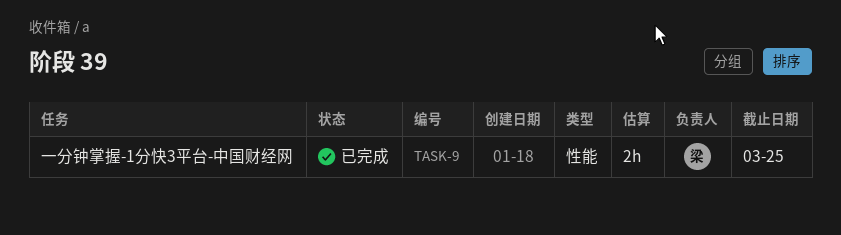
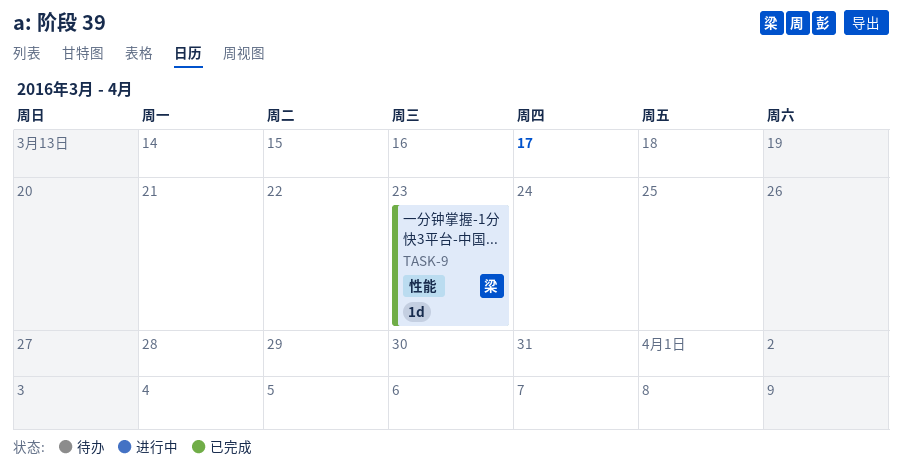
TASK-9, estimate: 2h -> 1d
TASK-9, due: Mar 25 -> Mar 23

